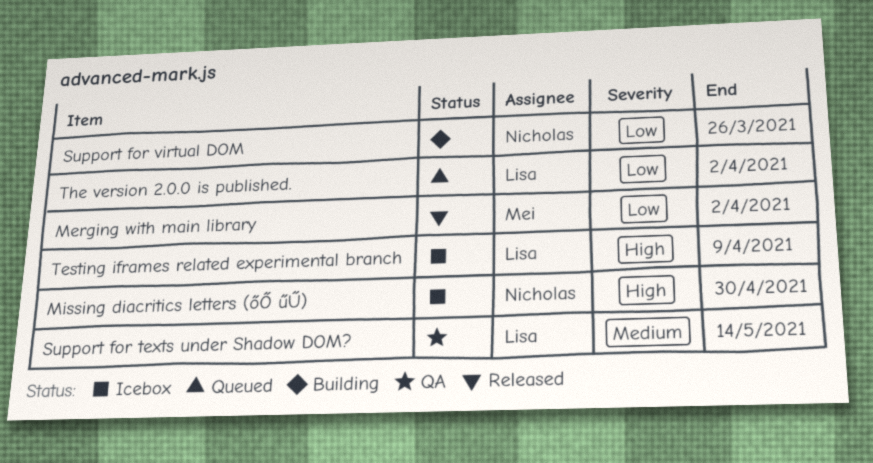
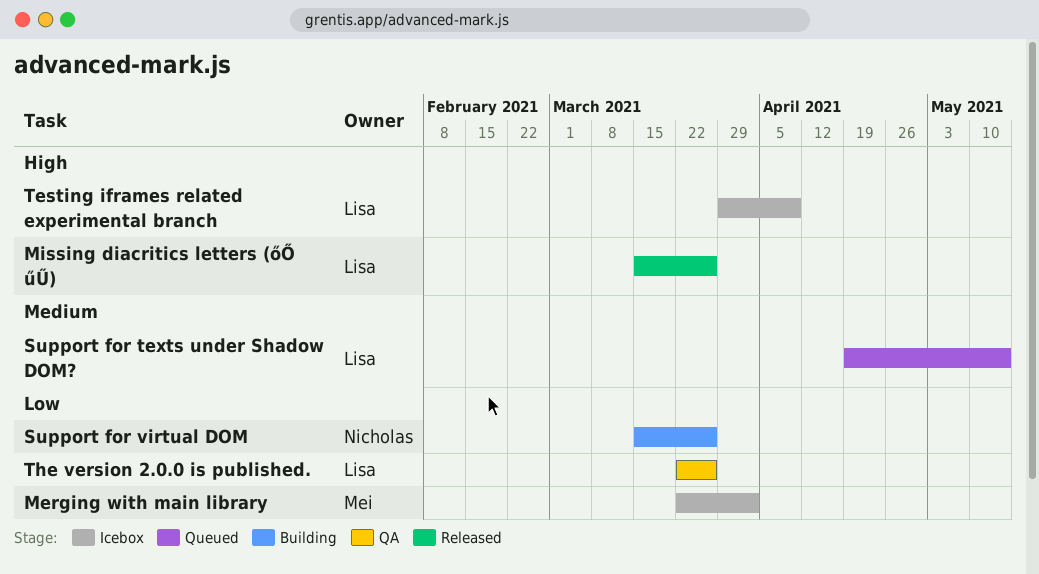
Merging with main library, status: Released -> Icebox
Missing diacritics letters (őŐ űŰ), status: Icebox -> Released
Missing diacritics letters (őŐ űŰ), owner: Nicholas -> Lisa
Missing diacritics letters (őŐ űŰ), due: Apr 30 -> Mar 26
Support for texts under Shadow DOM?, status: QA -> Queued
The version 2.0.0 is published., status: Queued -> QA
The version 2.0.0 is published., due: Apr 2 -> Mar 26

